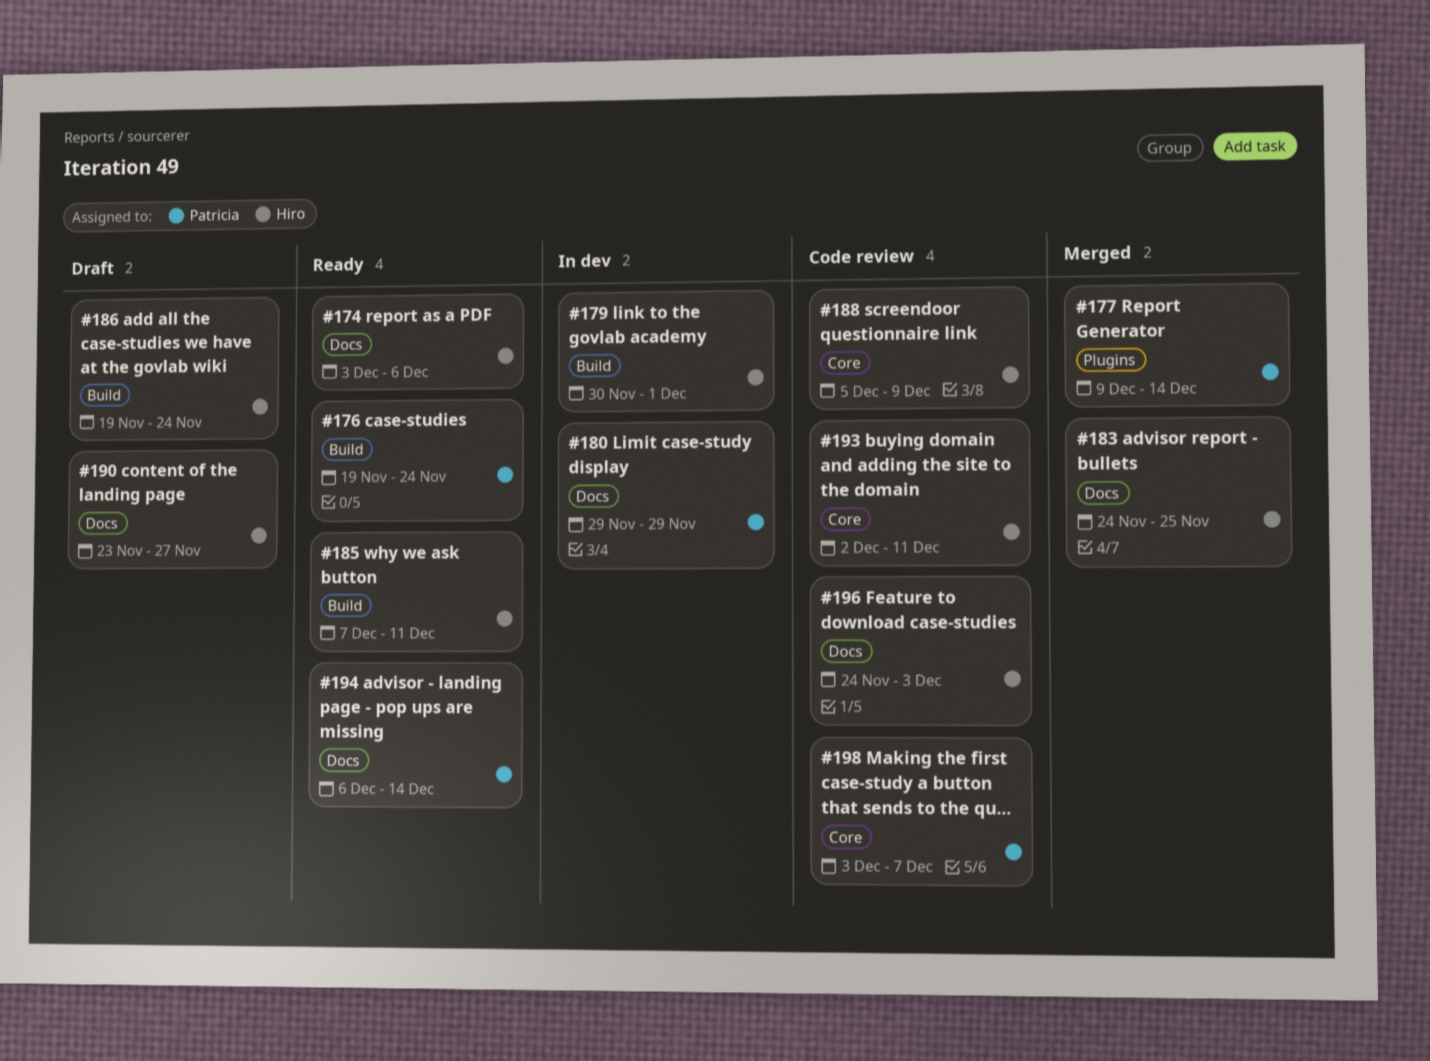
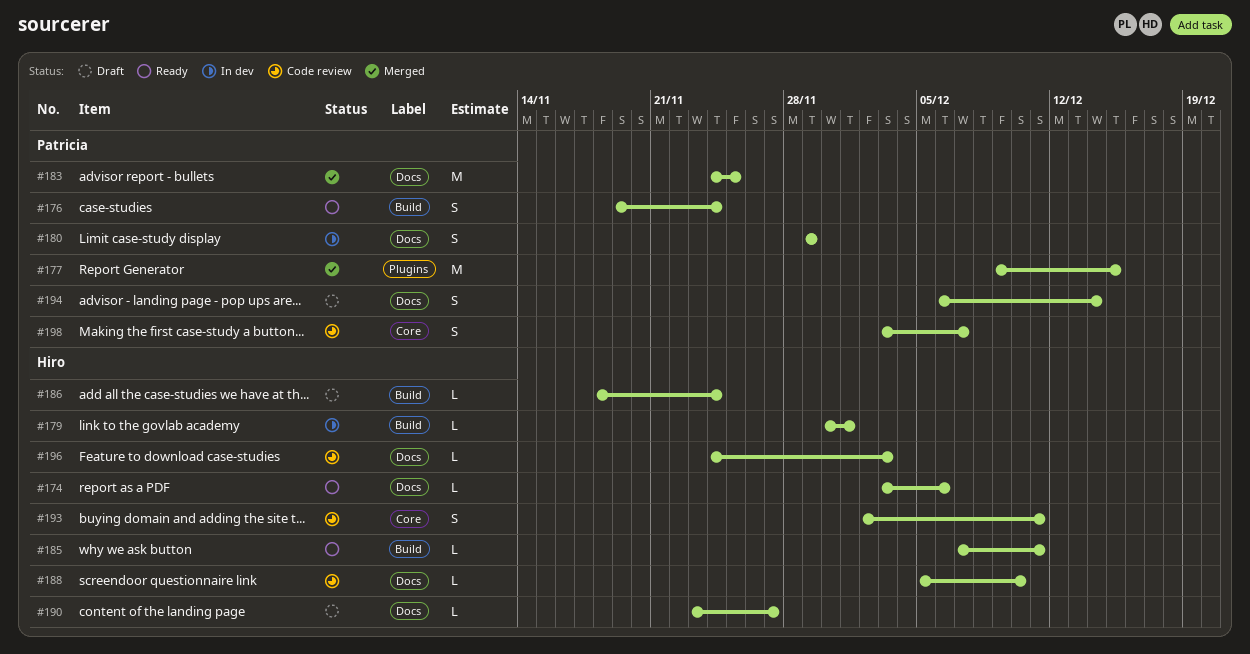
#177, due: Dec 14 -> Dec 15
#183, owner: Hiro -> Patricia
#186, start: Nov 19 -> Nov 18
#188, label: Core -> Docs
#188, due: Dec 9 -> Dec 10
#194, status: Ready -> Draft

